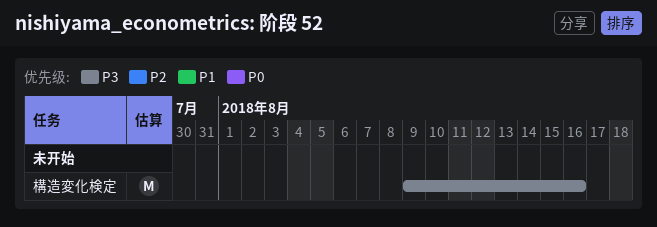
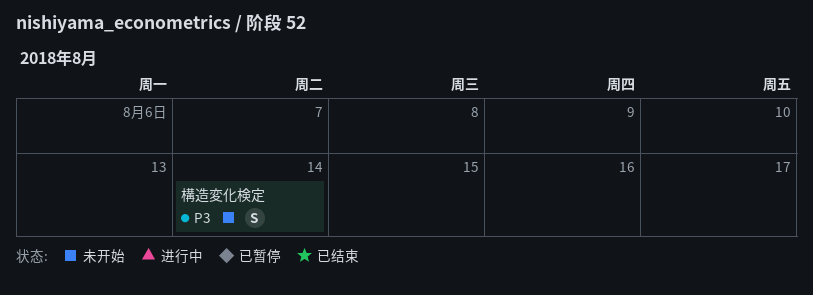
構造変化検定, estimate: M -> S
構造変化検定, due: Aug 16 -> Aug 14

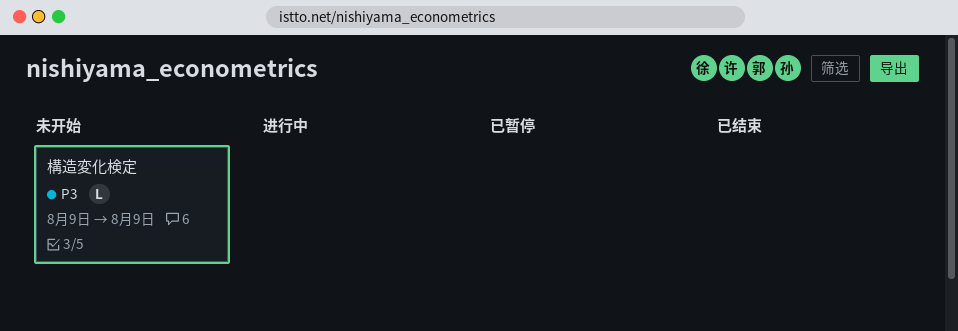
構造変化検定, estimate: S -> L
構造変化検定, due: Aug 14 -> Aug 9

